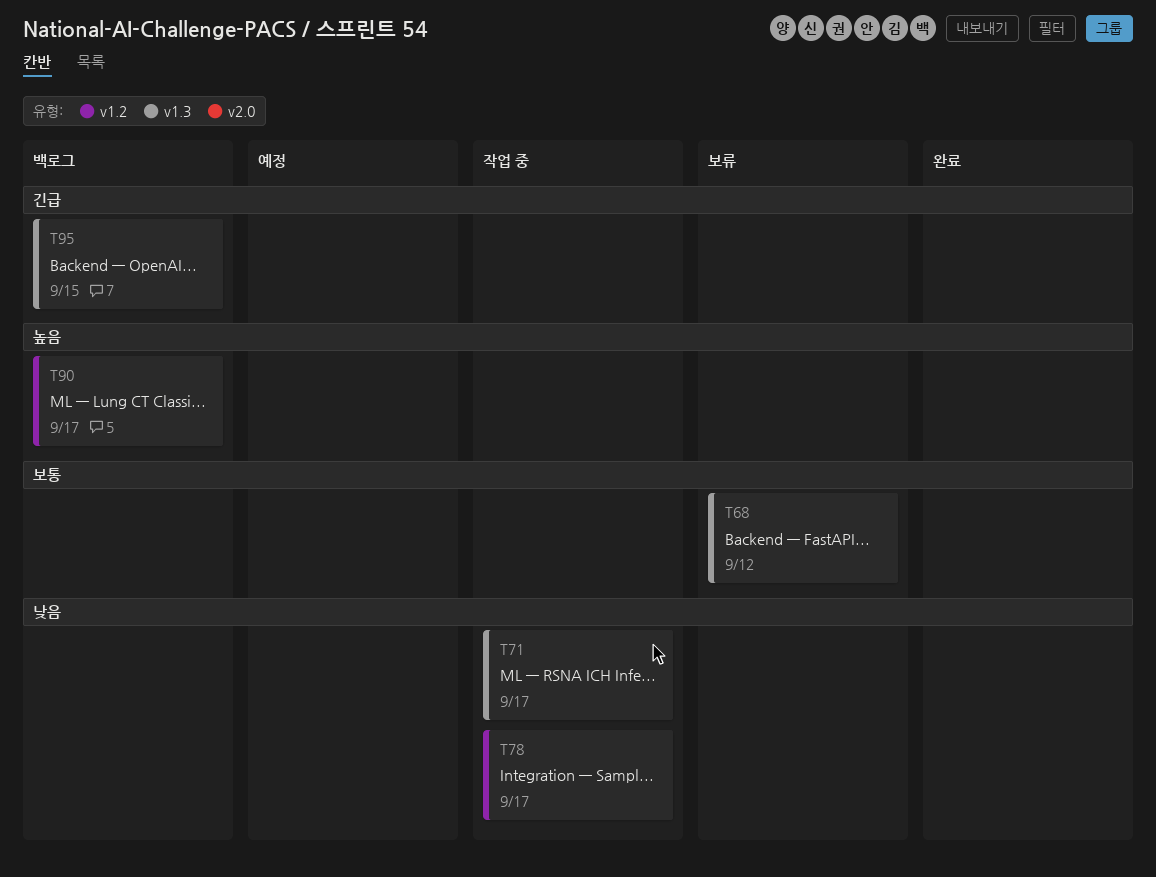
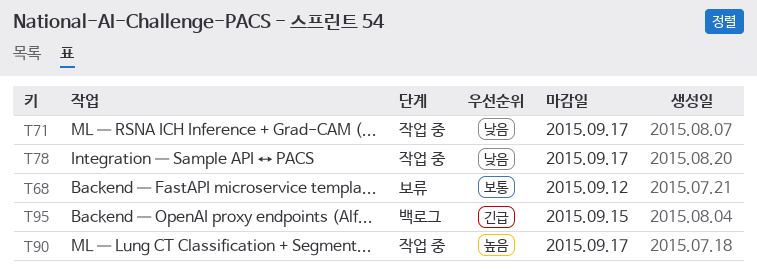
T90, status: 백로그 -> 작업 중

